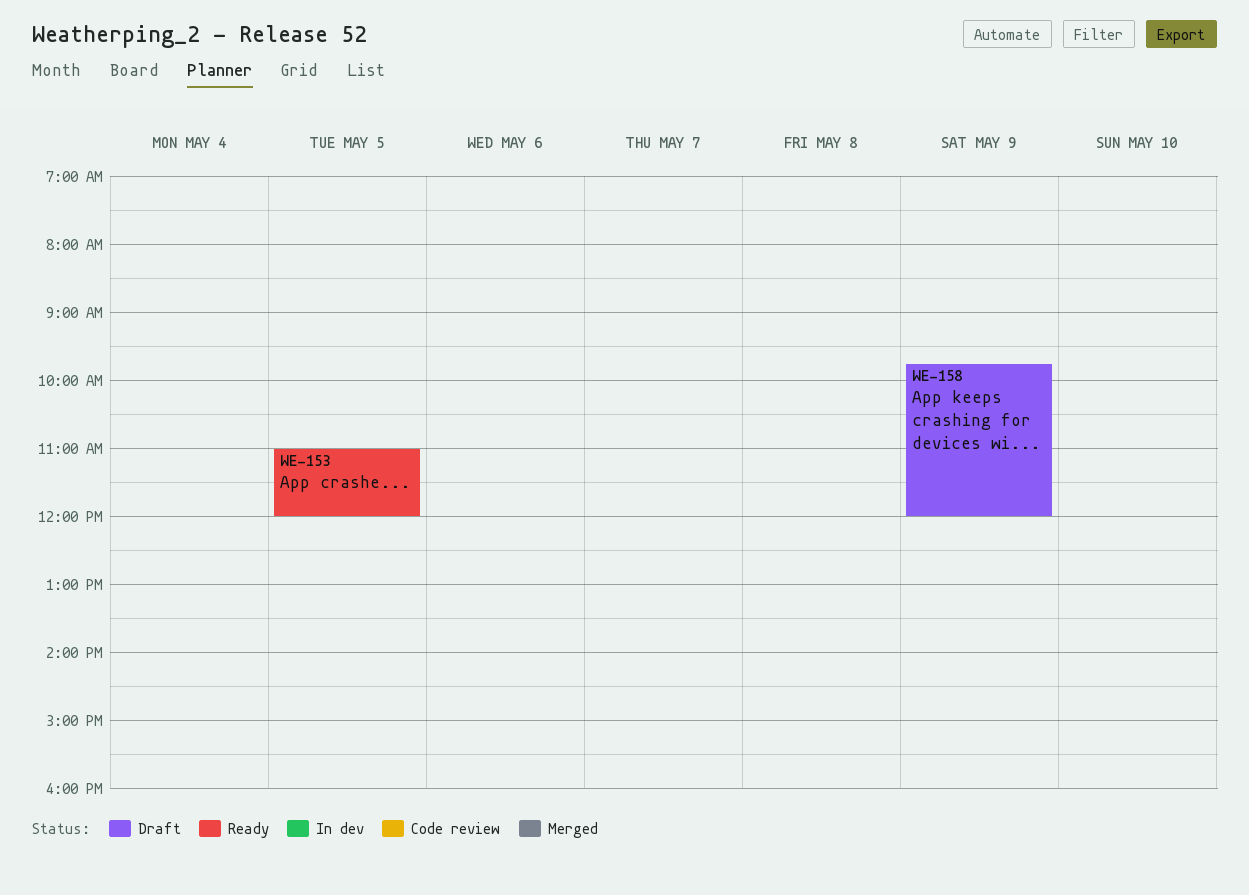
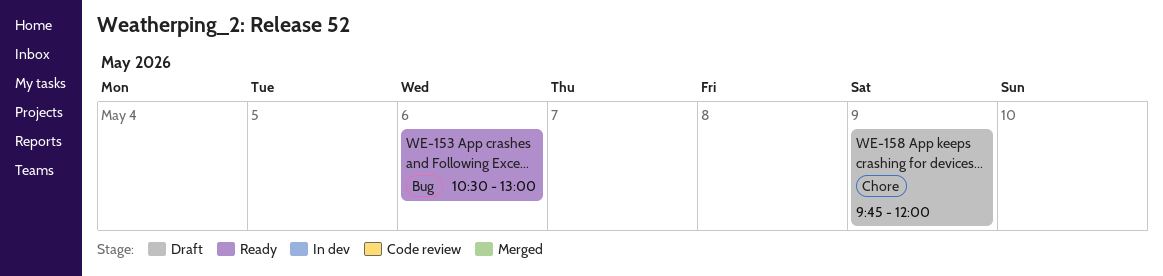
WE-153, day: May 5 -> May 6
WE-153, begins: 11:00 -> 10:30
WE-153, ends: 12:00 -> 13:00

